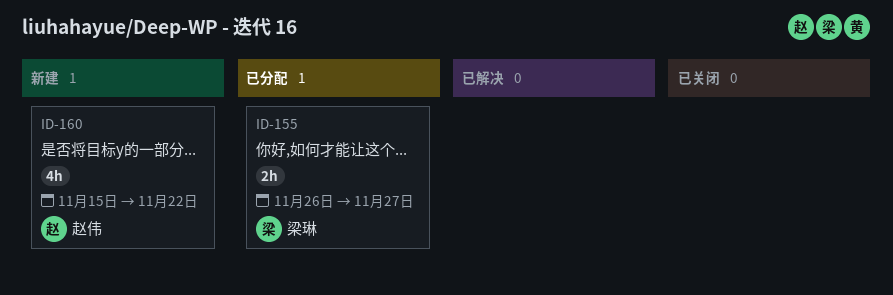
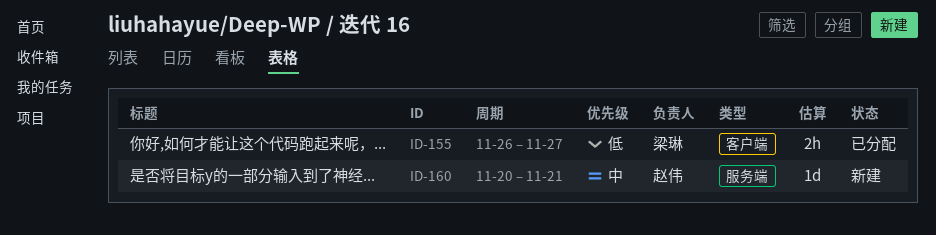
ID-160, estimate: 4h -> 1d
ID-160, start: Nov 15 -> Nov 20
ID-160, due: Nov 22 -> Nov 21

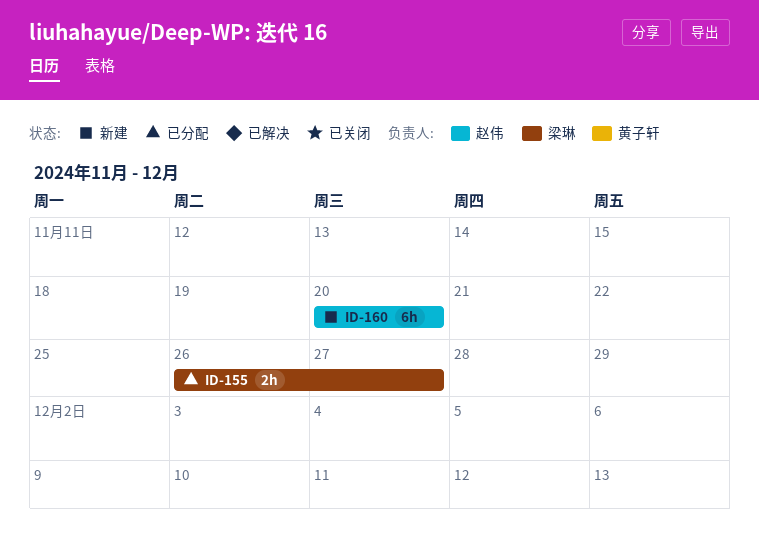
ID-160, estimate: 1d -> 6h
ID-160, due: Nov 21 -> Nov 20

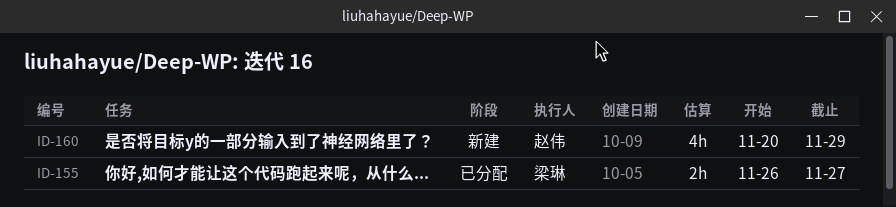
ID-160, estimate: 6h -> 4h
ID-160, due: Nov 20 -> Nov 29

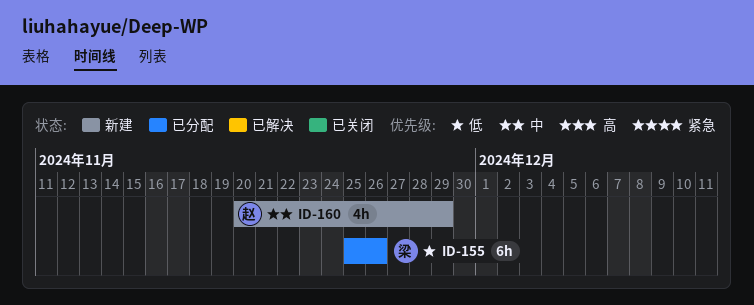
ID-155, estimate: 2h -> 6h
ID-155, start: Nov 26 -> Nov 25
ID-155, due: Nov 27 -> Nov 26

